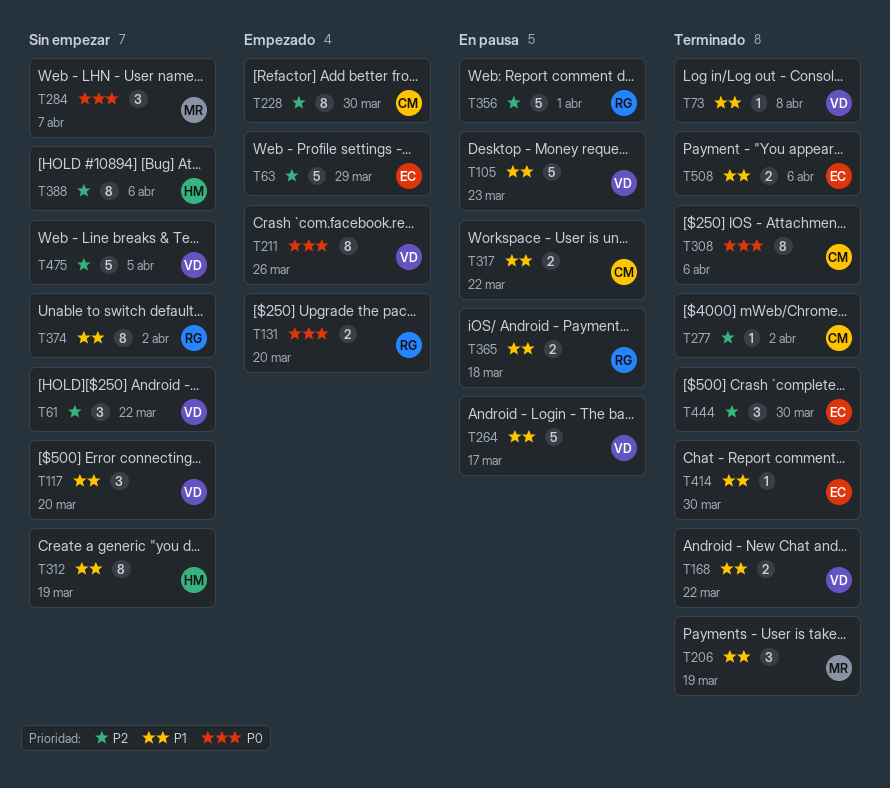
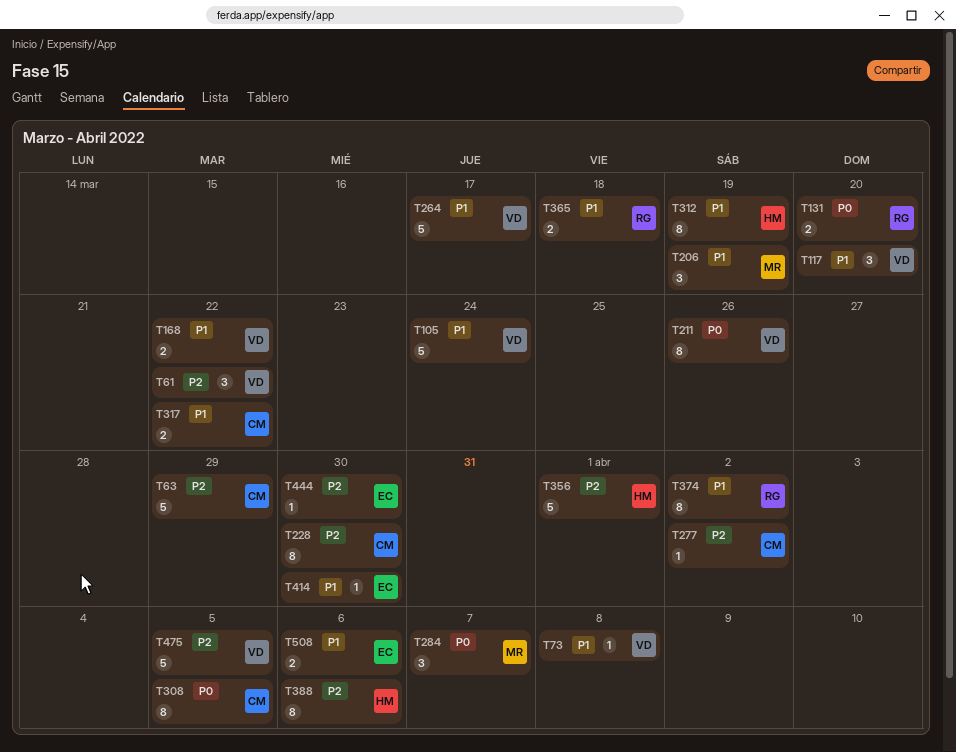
T63, owner: EC -> CM
T105, due: Mar 23 -> Mar 24
T308, due: Apr 6 -> Apr 5
T356, owner: RG -> HM
T444, estimate: 3 -> 1

